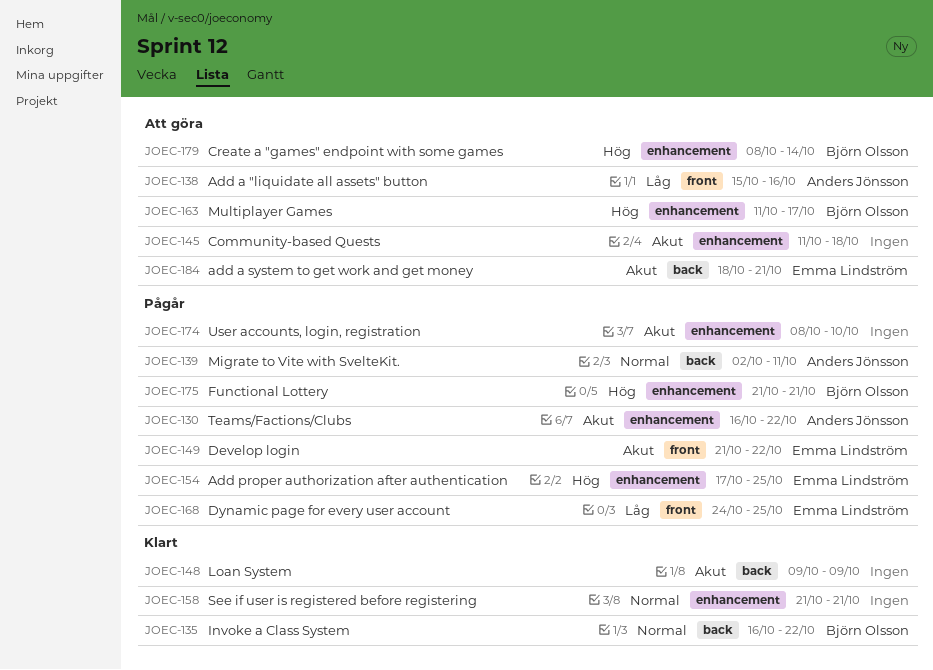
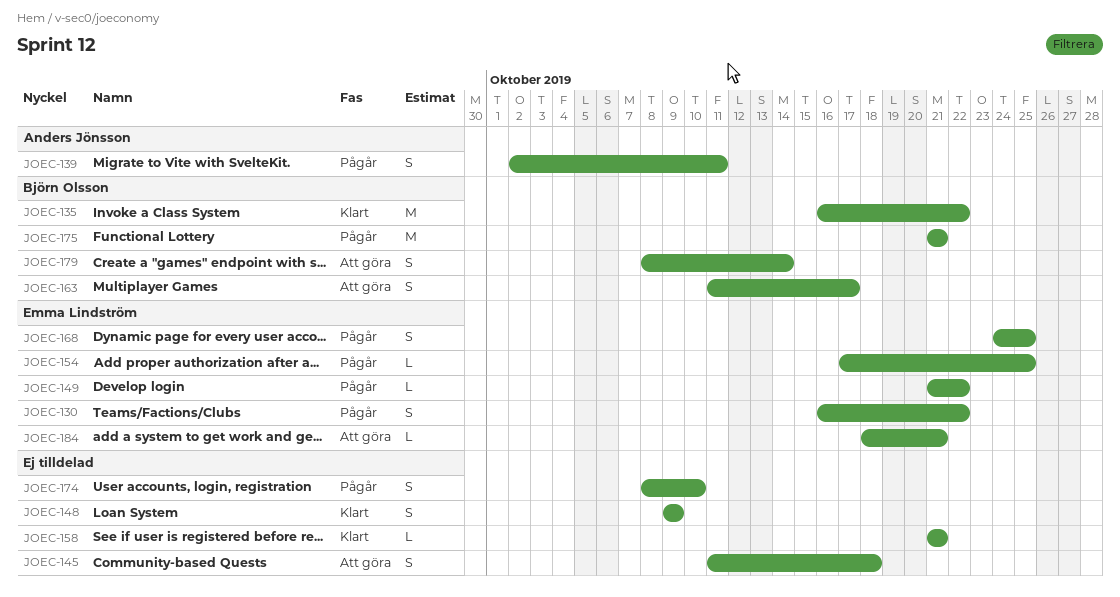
JOEC-130, owner: Anders Jönsson -> Emma Lindström
JOEC-138: present -> none

